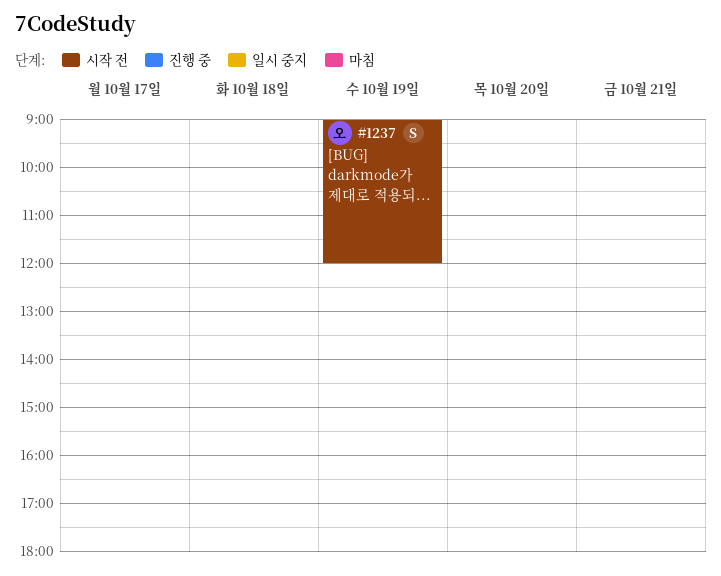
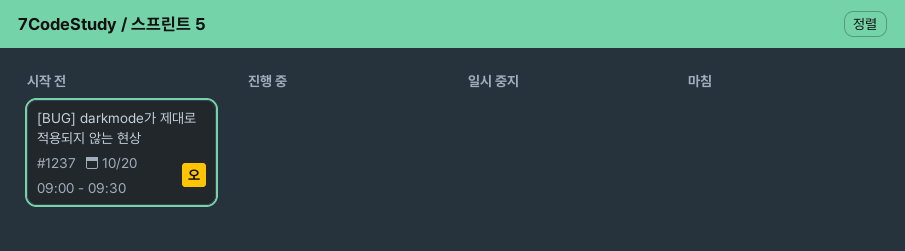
#1237, day: Oct 19 -> Oct 20
#1237, ends: 12:00 -> 09:30

